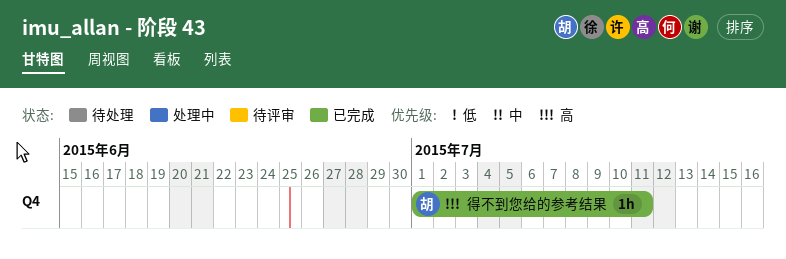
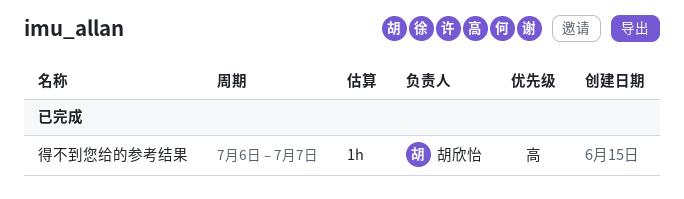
得不到您给的参考结果, start: Jul 1 -> Jul 6
得不到您给的参考结果, due: Jul 11 -> Jul 7

